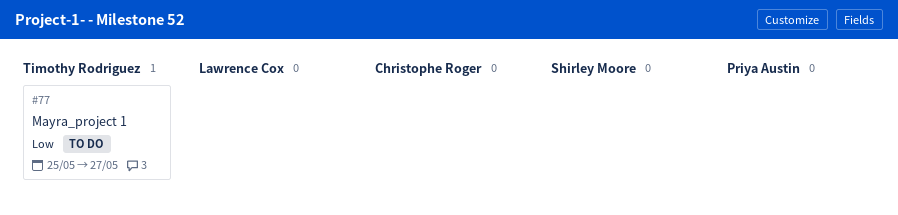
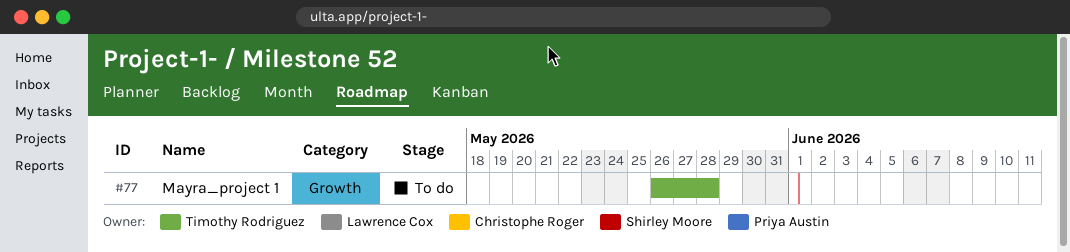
#77, start: May 25 -> May 26
#77, due: May 27 -> May 28

